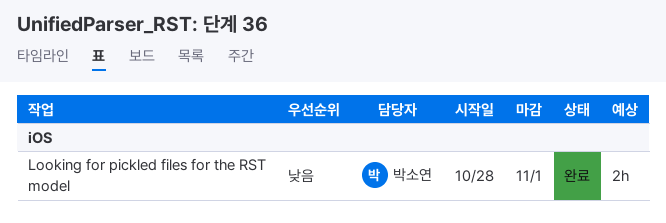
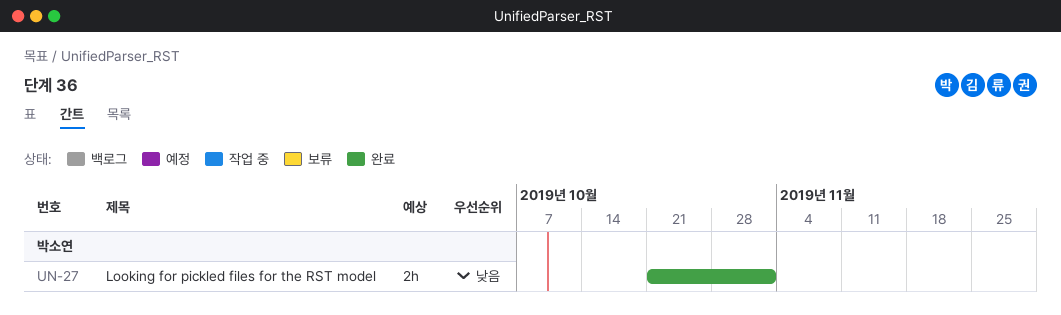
Looking for pickled files for the RST model, start: Oct 28 -> Oct 21

